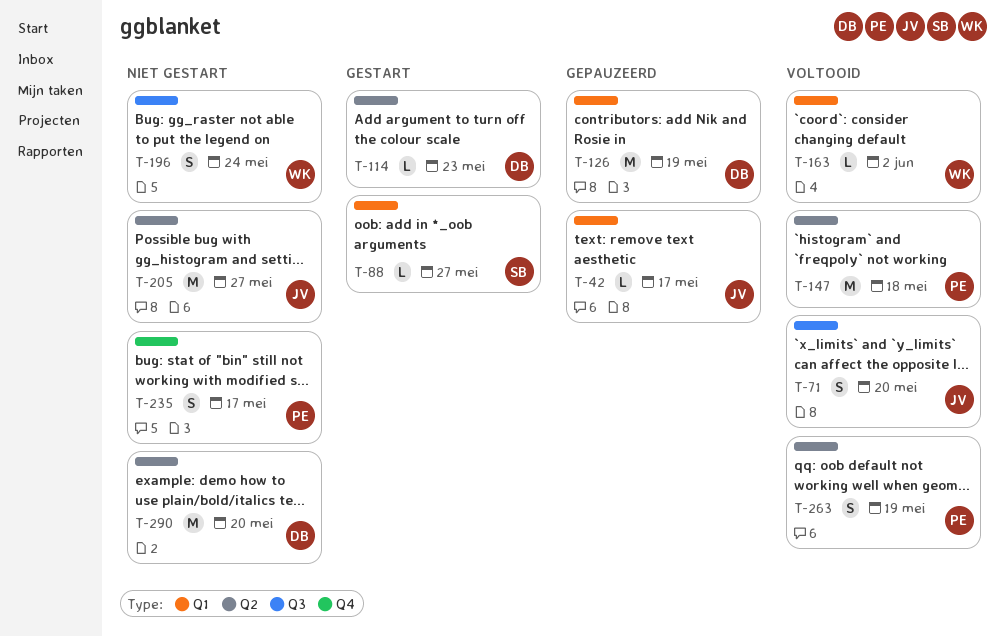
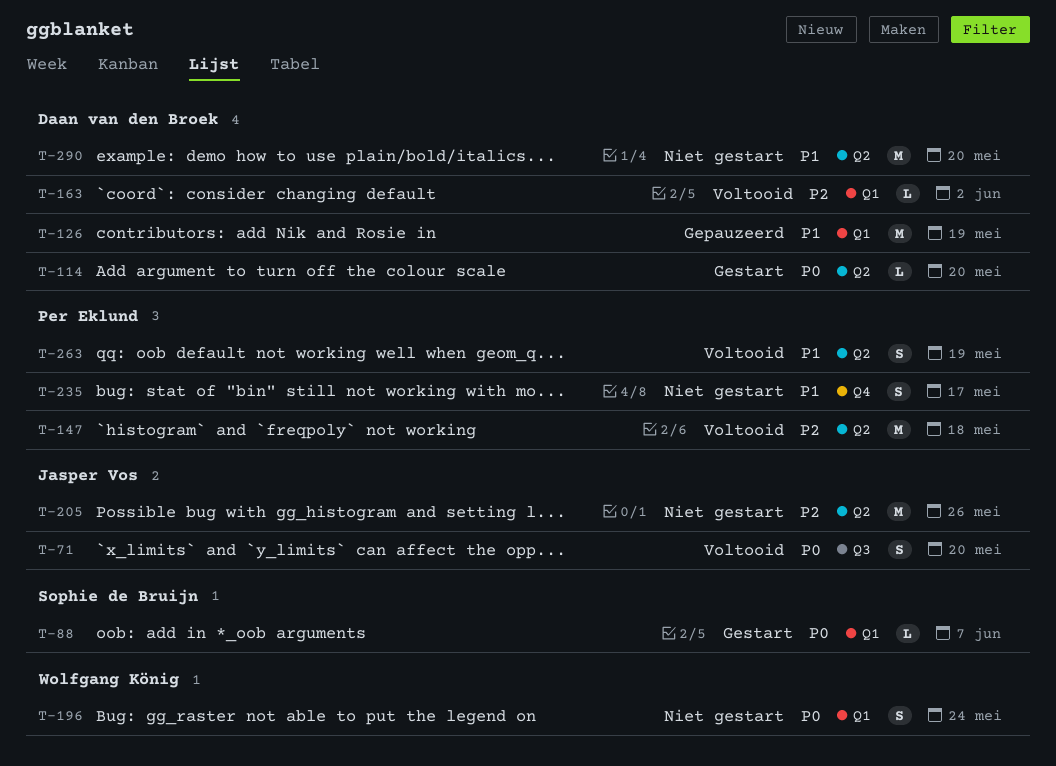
T-42: present -> none
T-88, due: May 27 -> Jun 7
T-114, due: May 23 -> May 20
T-163, owner: Wolfgang König -> Daan van den Broek
T-196, label: Q3 -> Q1
T-205, due: May 27 -> May 26

